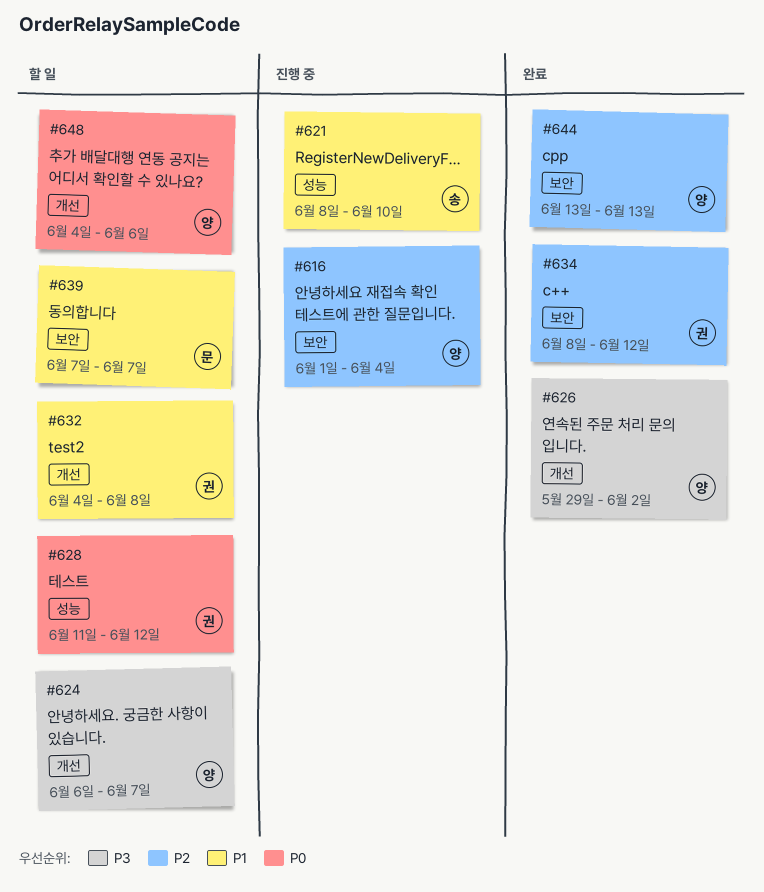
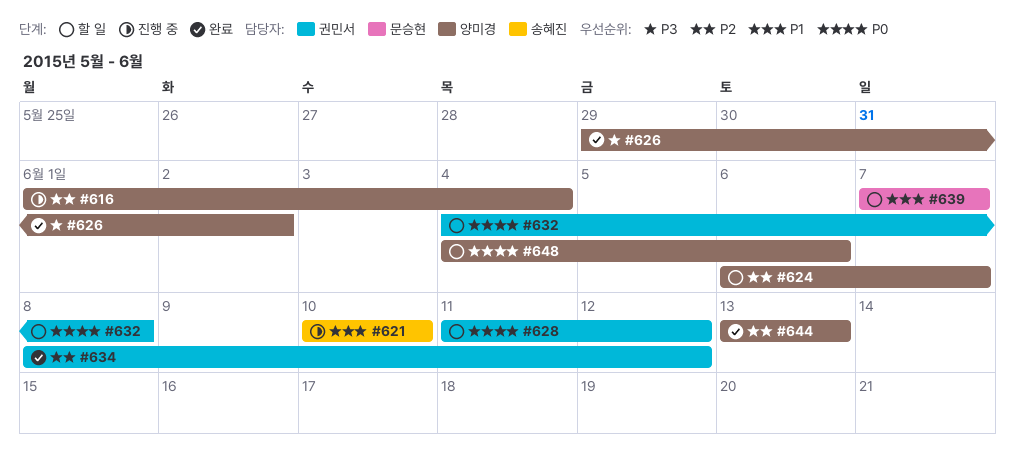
#621, start: Jun 8 -> Jun 10
#624, priority: P3 -> P2
#632, priority: P1 -> P0

